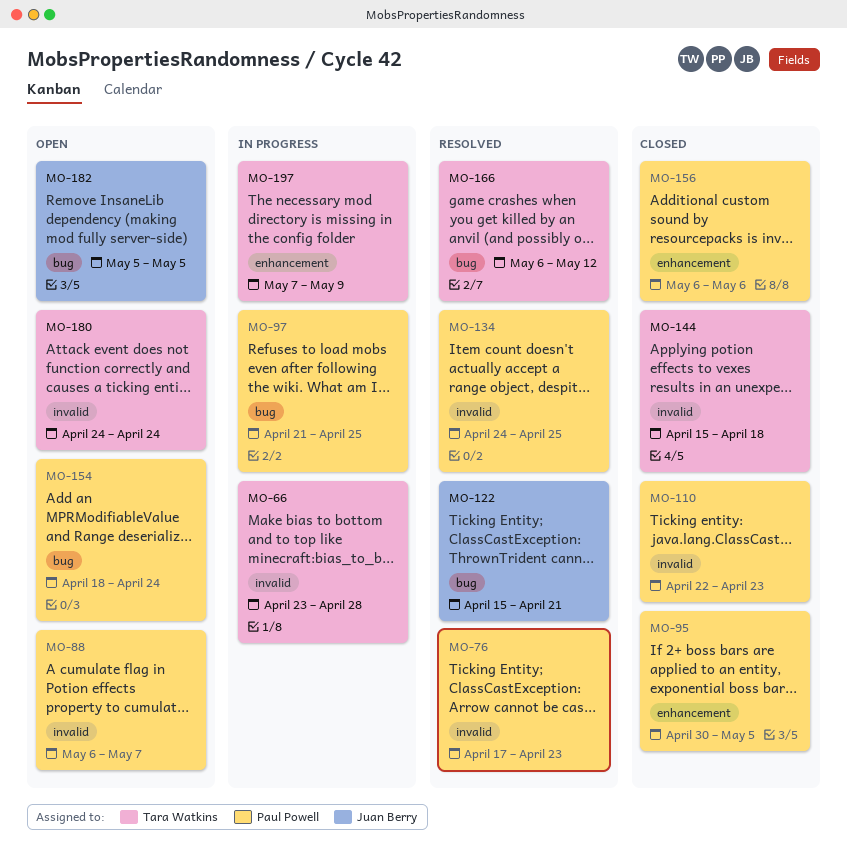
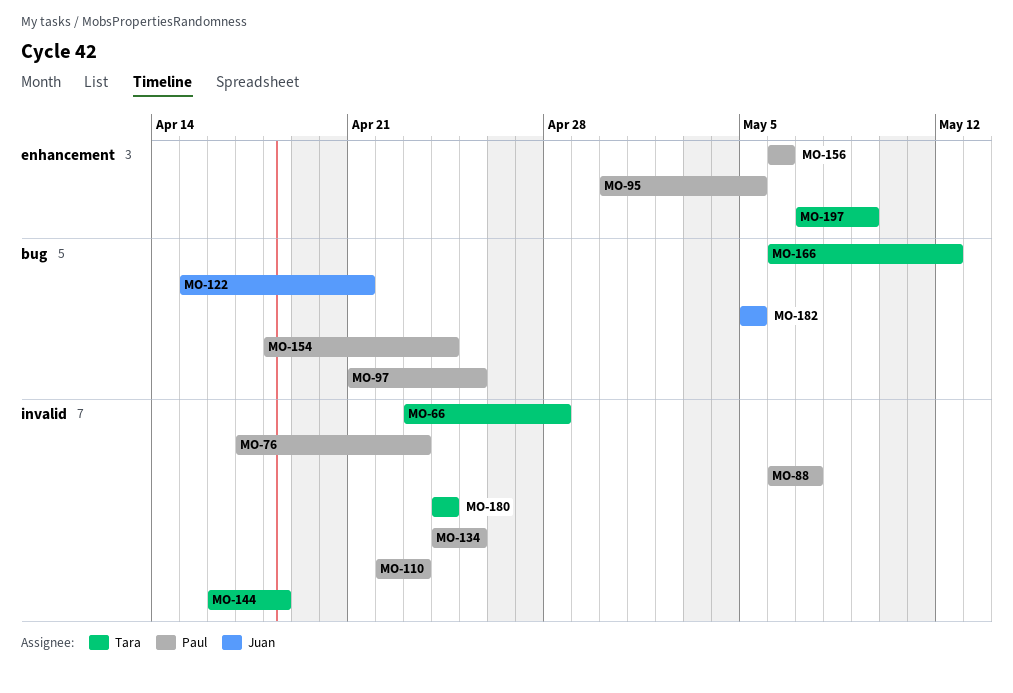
MO-144, start: Apr 15 -> Apr 16

